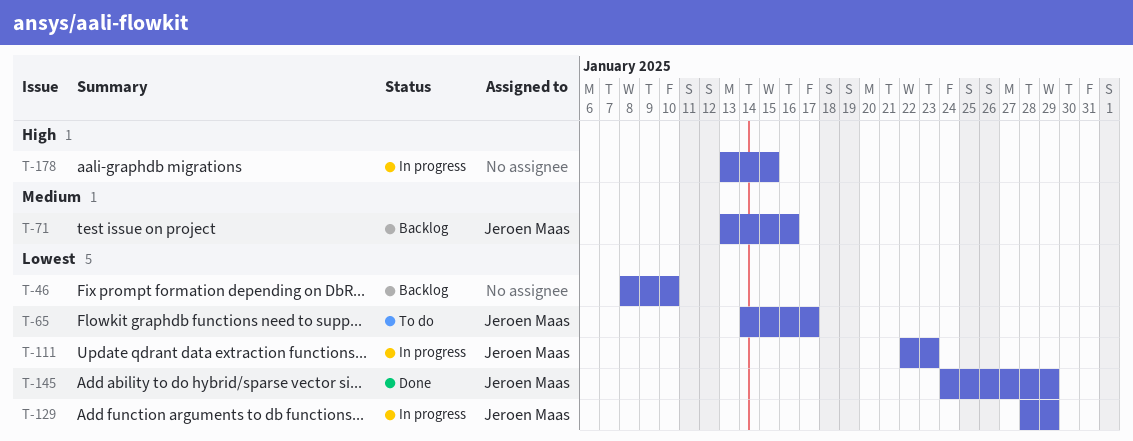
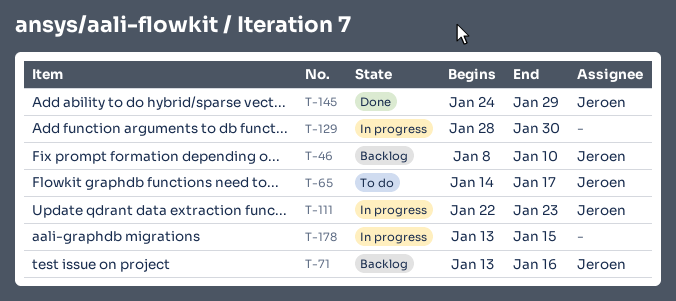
T-46, owner: none -> Jeroen Maas
T-129, owner: Jeroen Maas -> none
T-129, due: Jan 29 -> Jan 30

